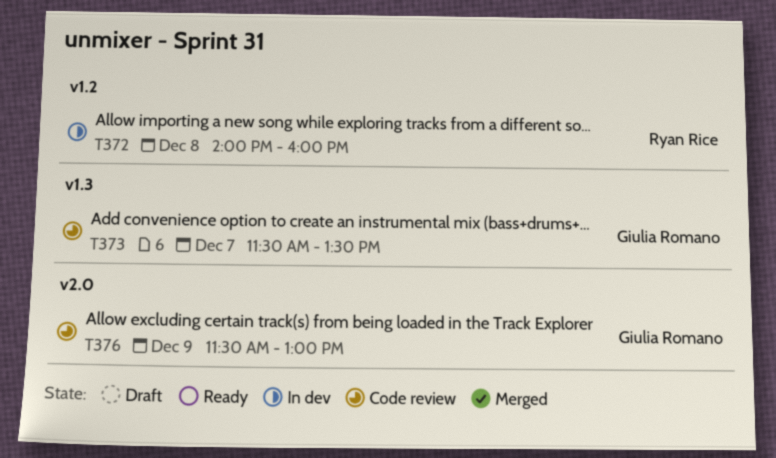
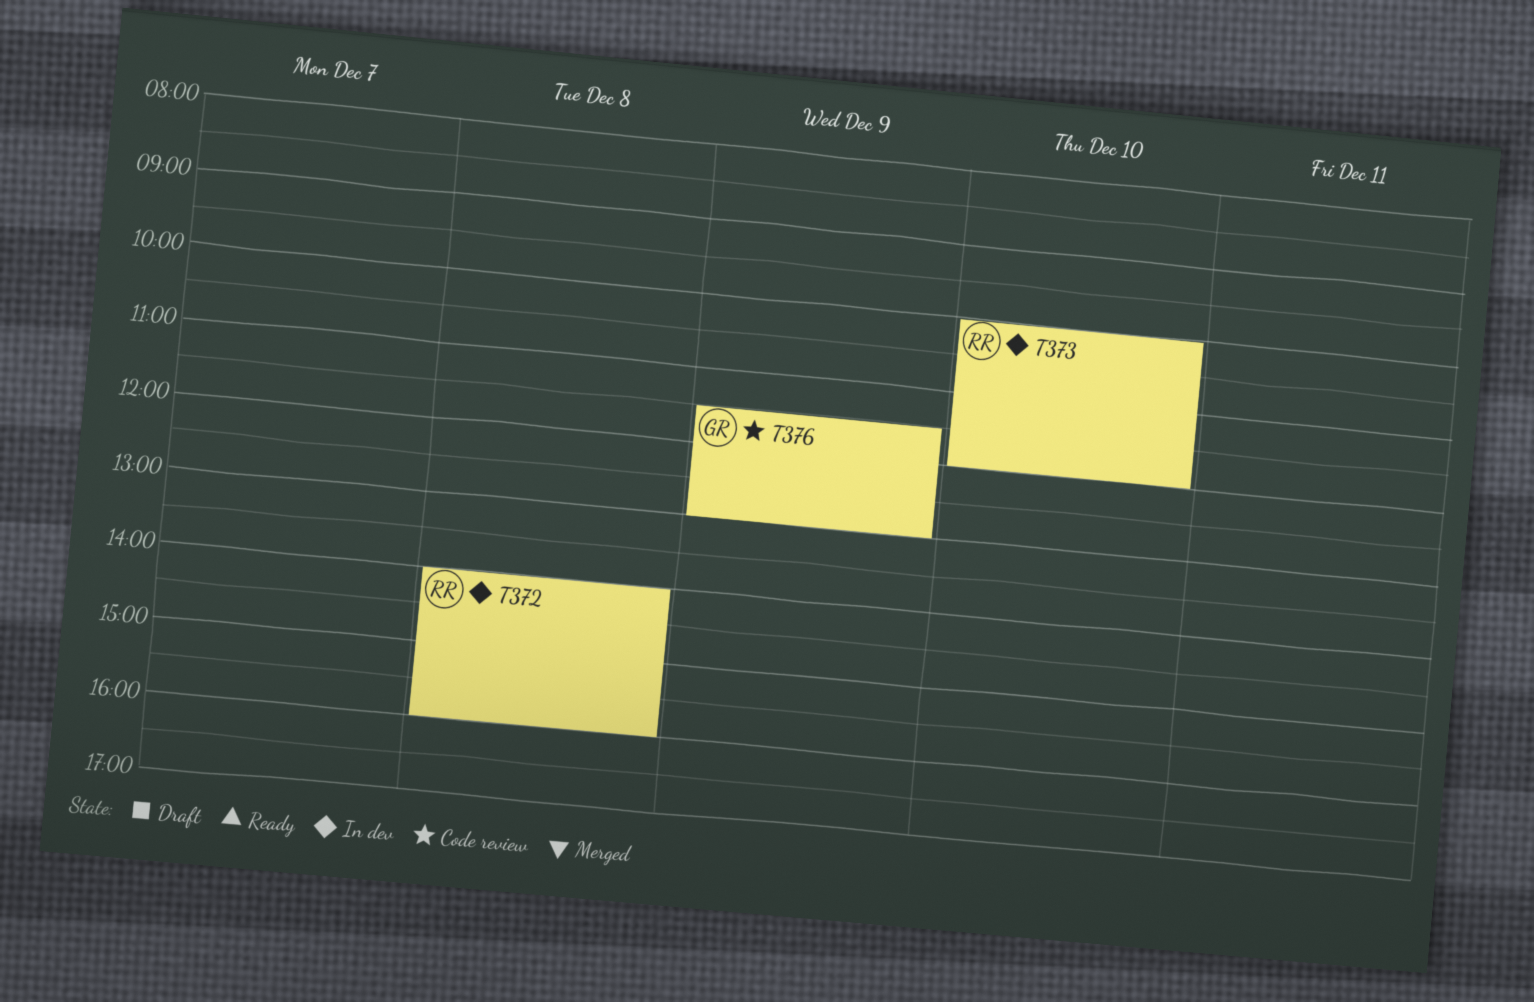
T373, status: Code review -> In dev
T373, owner: Giulia Romano -> Ryan Rice
T373, day: Dec 7 -> Dec 10
T373, begins: 11:30 -> 10:00
T373, ends: 13:30 -> 12:00

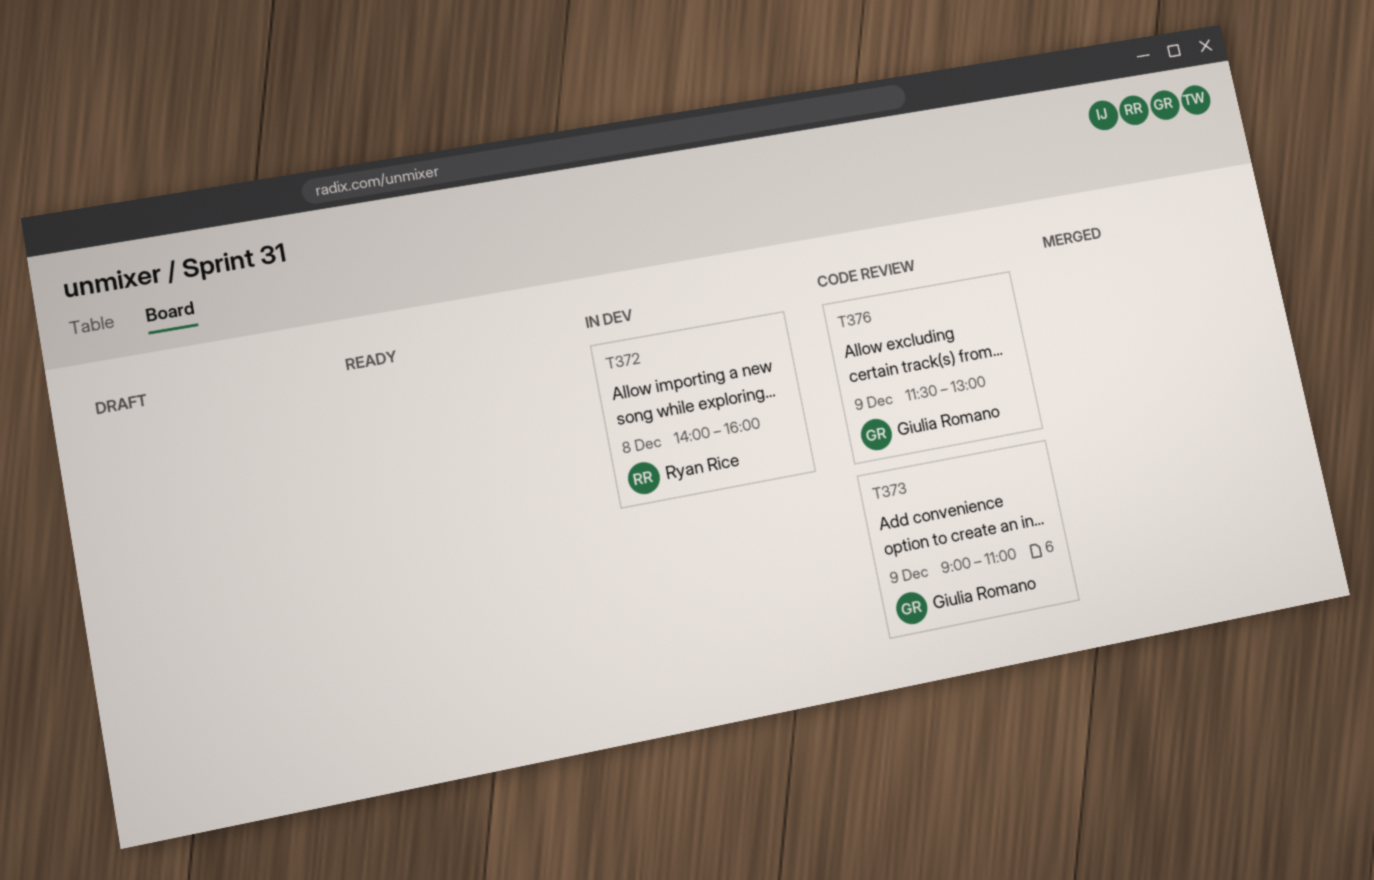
T373, status: In dev -> Code review
T373, owner: Ryan Rice -> Giulia Romano
T373, day: Dec 10 -> Dec 9
T373, begins: 10:00 -> 09:00
T373, ends: 12:00 -> 11:00

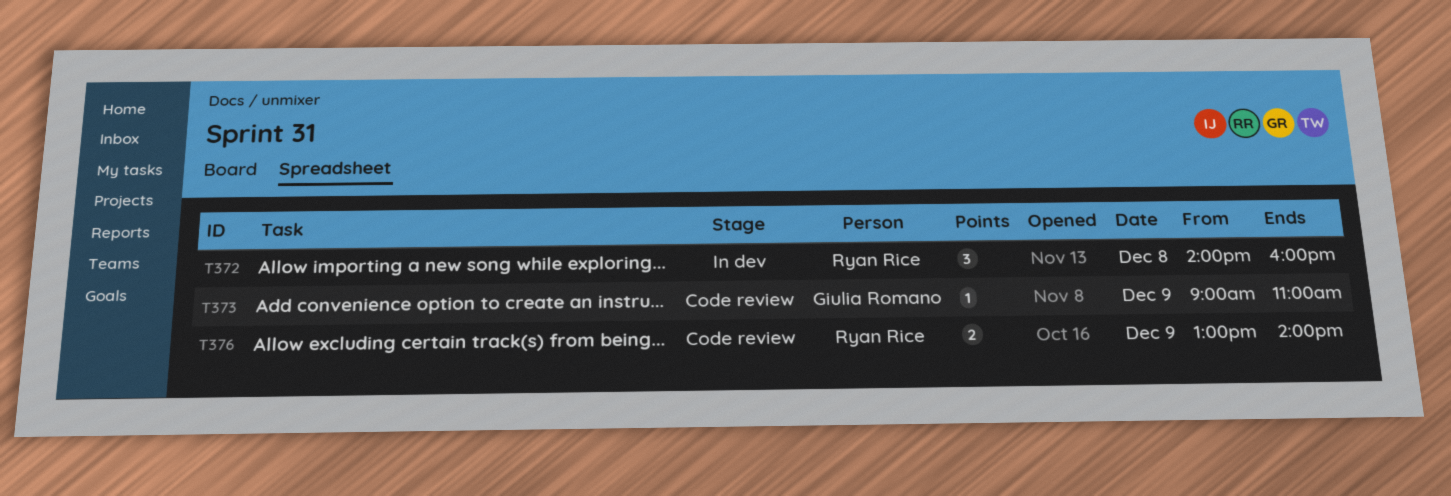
T376, owner: Giulia Romano -> Ryan Rice
T376, begins: 11:30 -> 13:00
T376, ends: 13:00 -> 14:00

